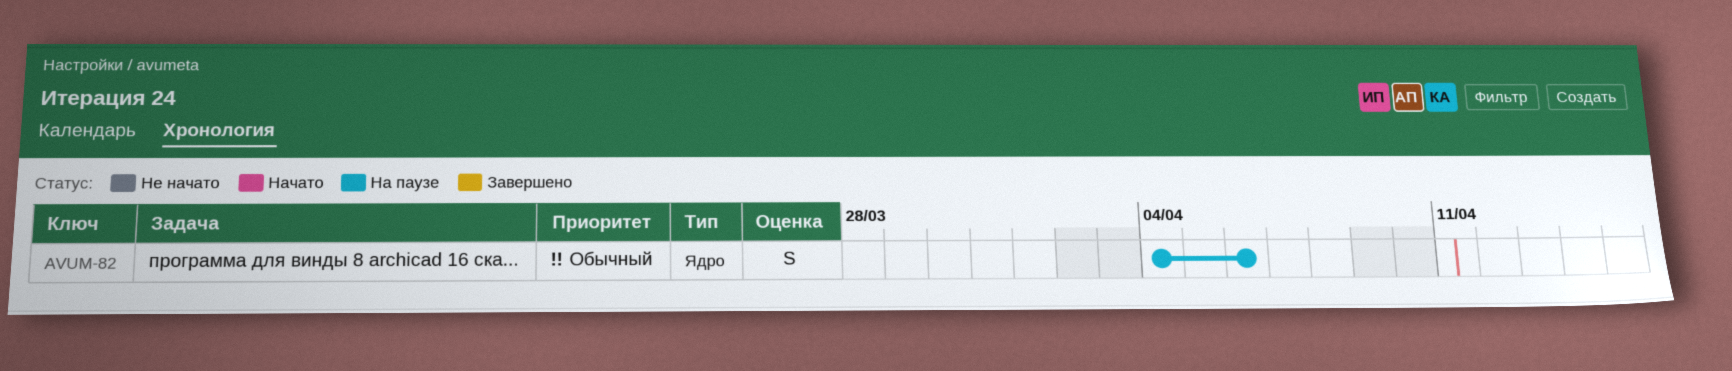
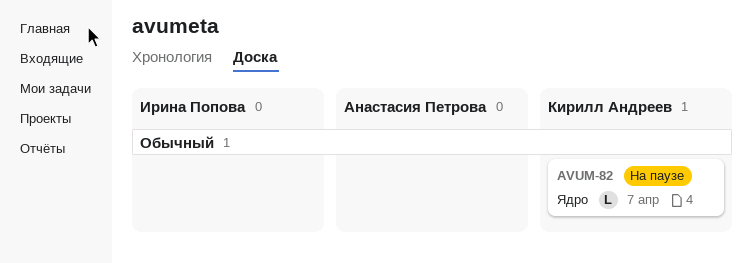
AVUM-82, estimate: S -> L
AVUM-82, due: Apr 6 -> Apr 7

